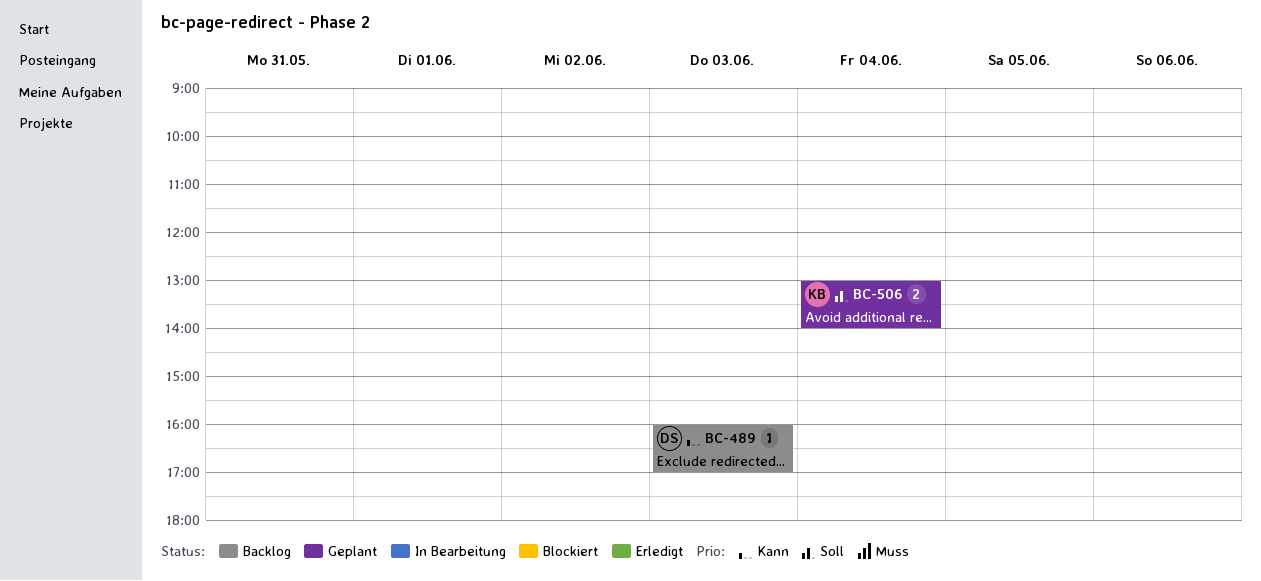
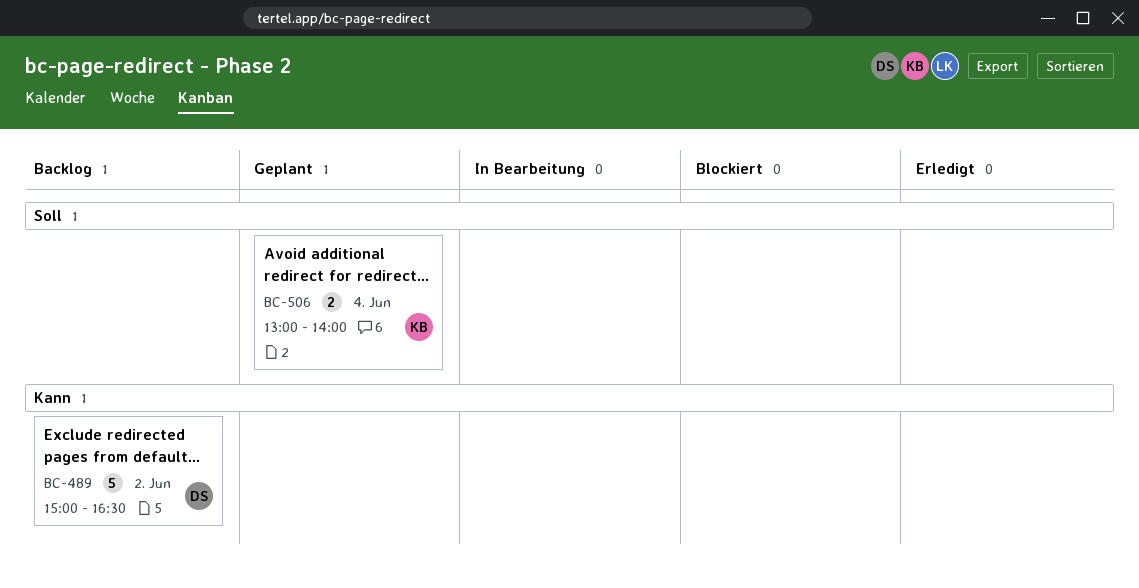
BC-489, estimate: 1 -> 5
BC-489, day: Jun 3 -> Jun 2
BC-489, begins: 16:00 -> 15:00
BC-489, ends: 17:00 -> 16:30

